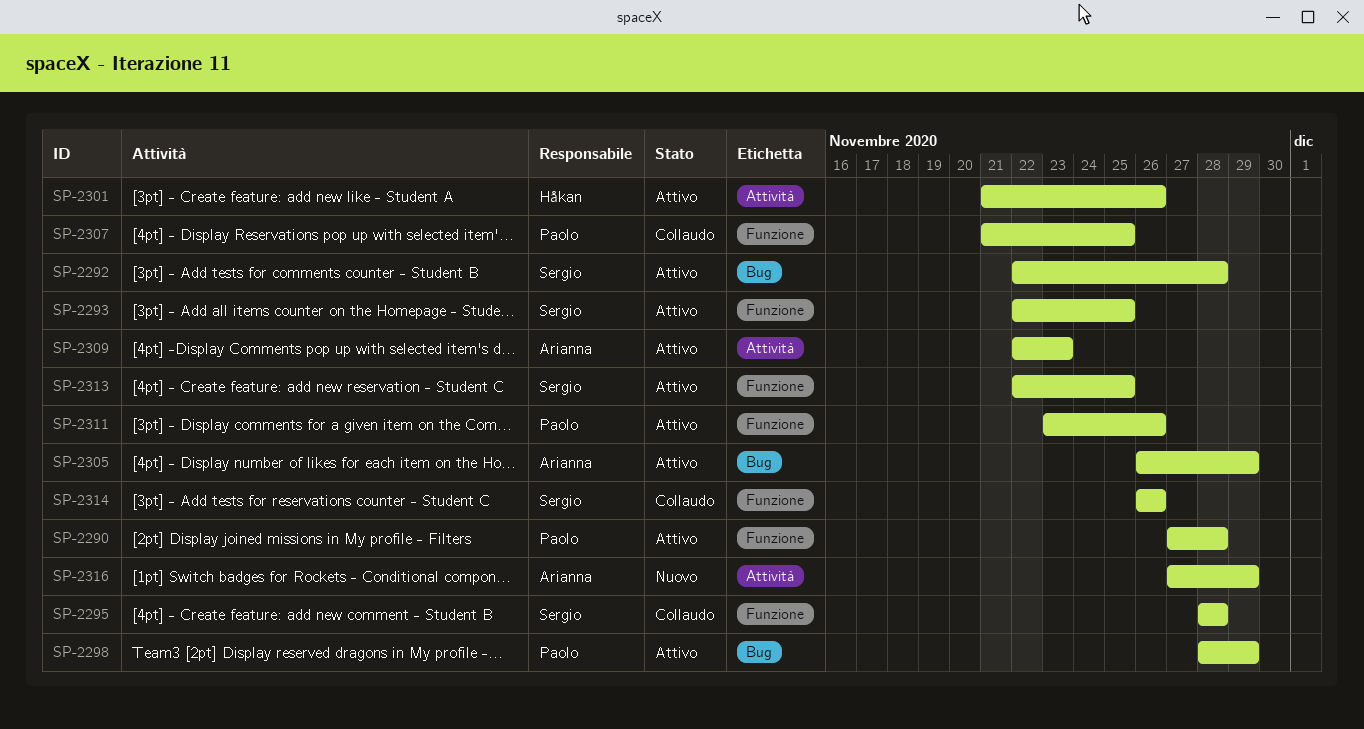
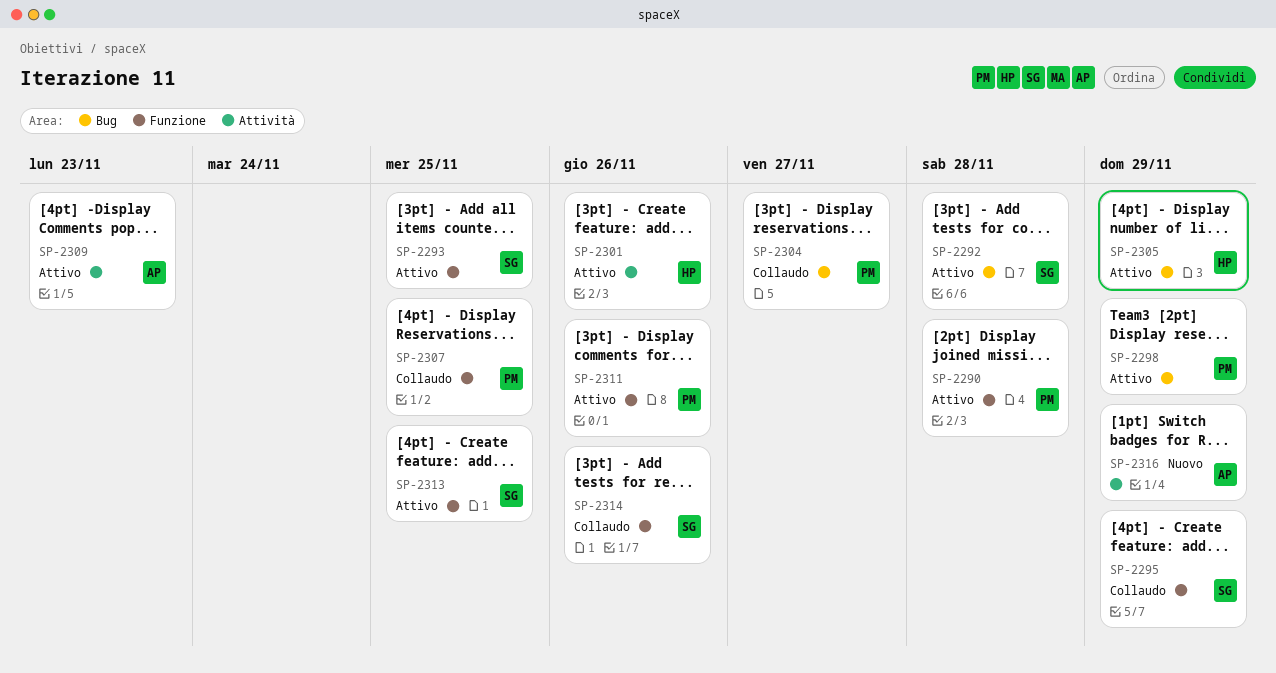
SP-2295, due: Nov 28 -> Nov 29
SP-2304: none -> present
SP-2305, owner: Arianna -> Håkan

